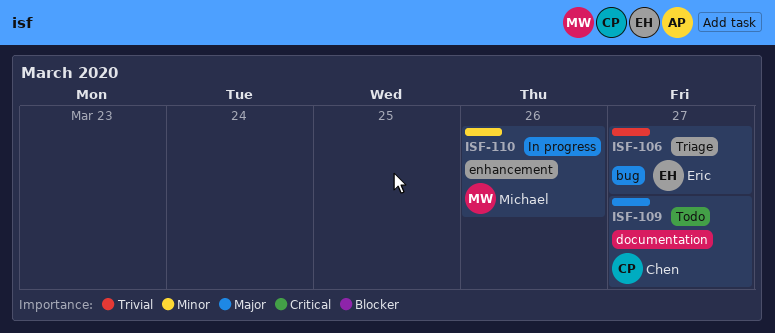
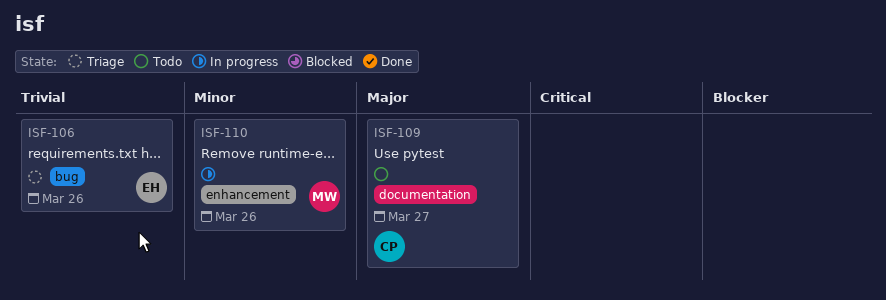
ISF-106, due: Mar 27 -> Mar 26

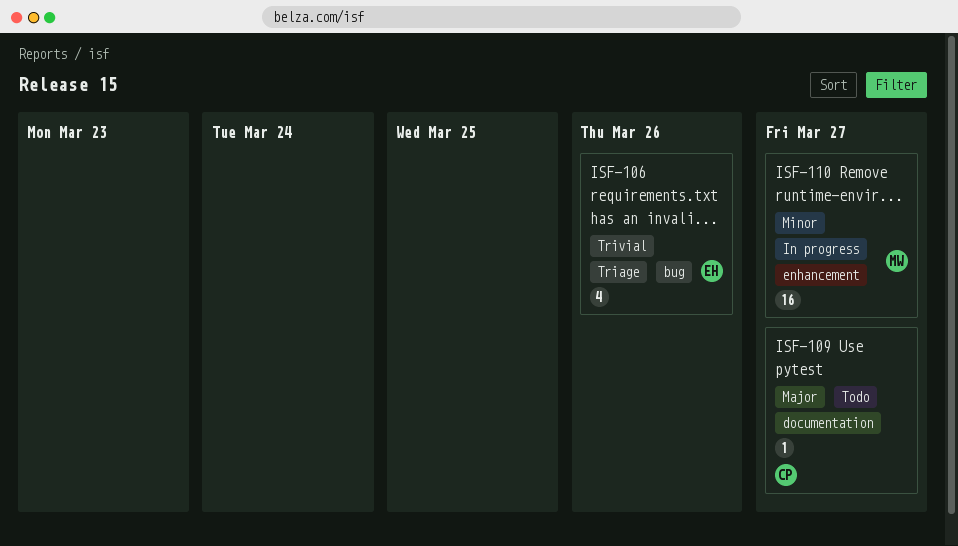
ISF-110, due: Mar 26 -> Mar 27

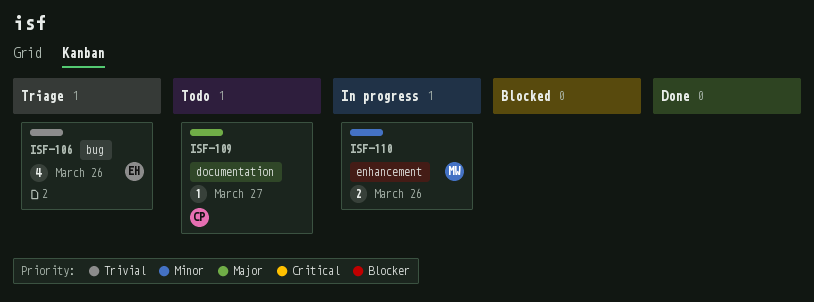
ISF-110, estimate: 16 -> 2
ISF-110, due: Mar 27 -> Mar 26

